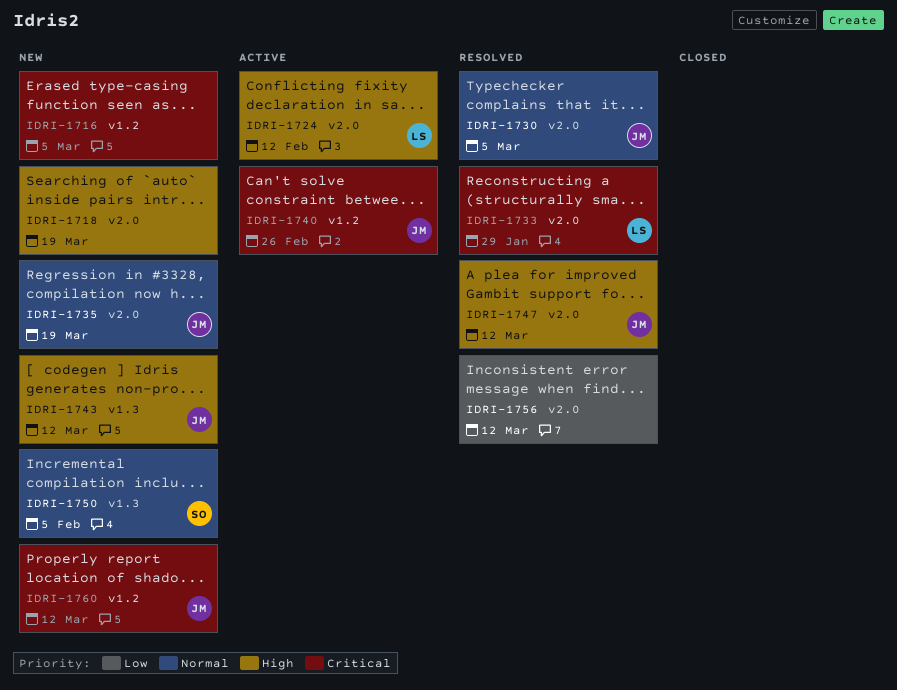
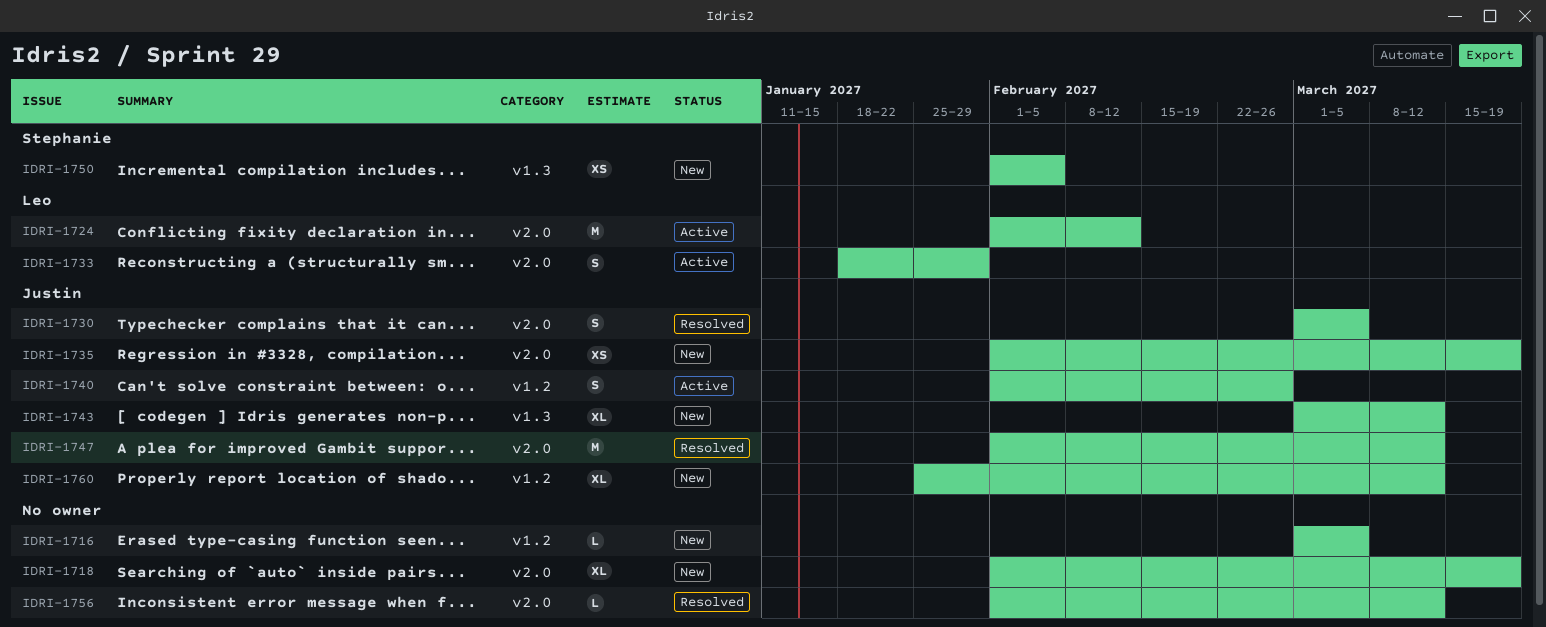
IDRI-1733, status: Resolved -> Active

